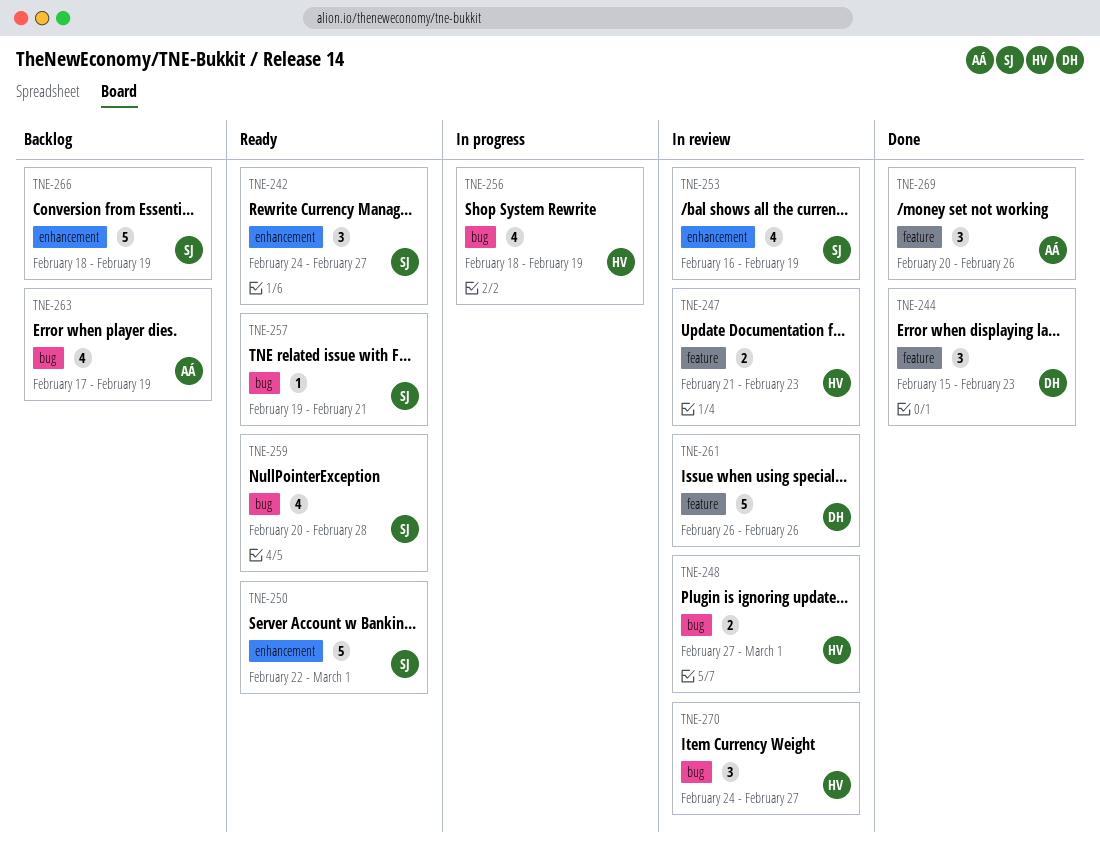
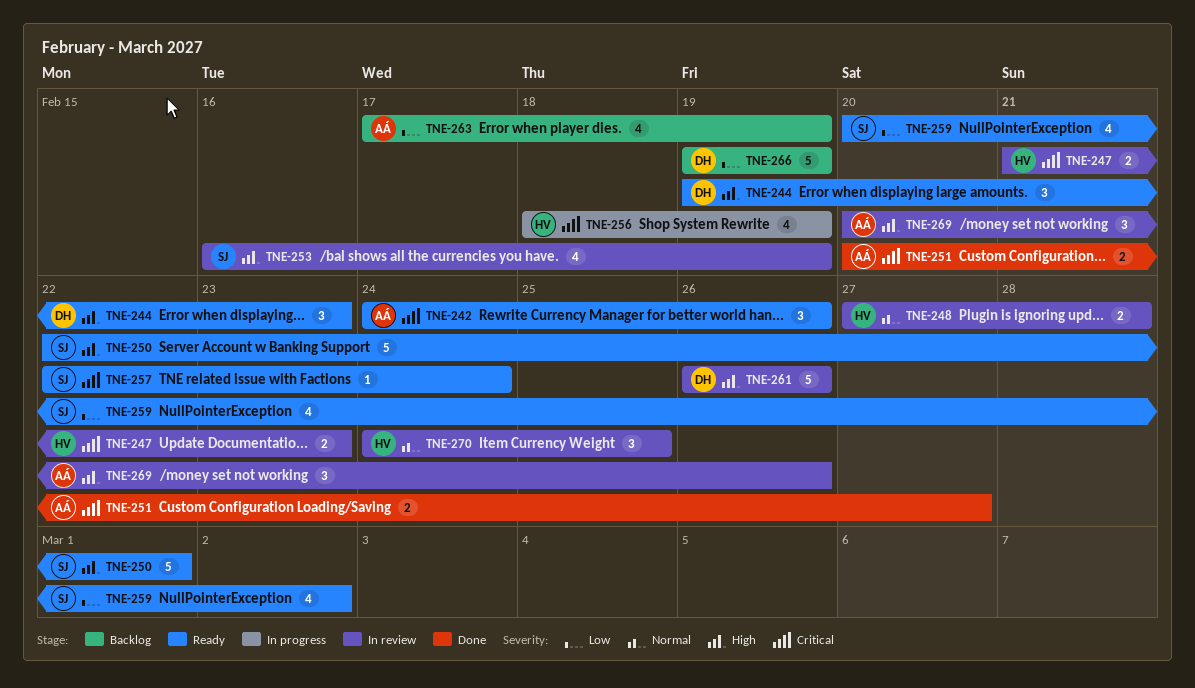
TNE-242, owner: SJ -> AÁ
TNE-242, due: Feb 27 -> Feb 26
TNE-244, status: Done -> Ready
TNE-244, start: Feb 15 -> Feb 19
TNE-248, due: Mar 1 -> Feb 28
TNE-251: none -> present
TNE-257, start: Feb 19 -> Feb 22
TNE-257, due: Feb 21 -> Feb 24
TNE-259, due: Feb 28 -> Mar 2
TNE-266, owner: SJ -> DH
TNE-266, start: Feb 18 -> Feb 19
TNE-269, status: Done -> In review
TNE-270, due: Feb 27 -> Feb 25

